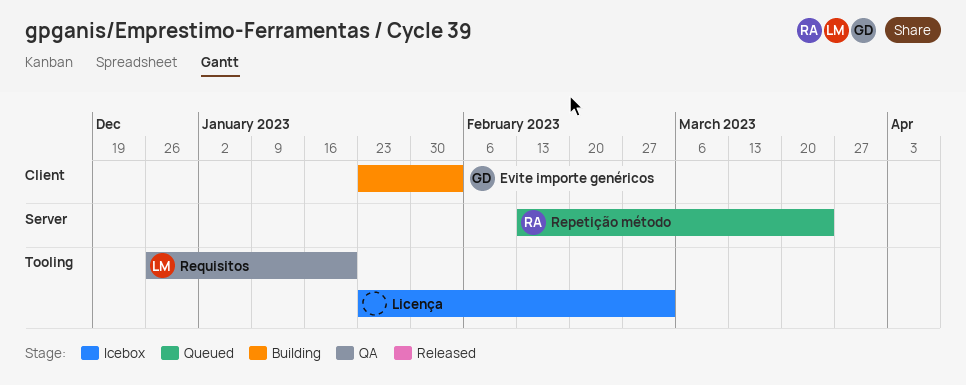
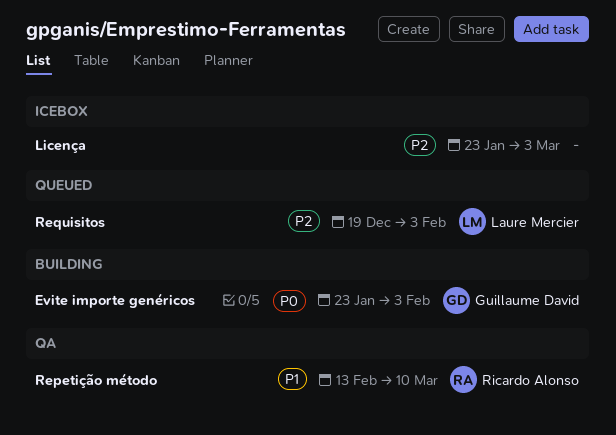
Repetição método, status: Queued -> QA
Repetição método, due: Mar 24 -> Mar 10
Requisitos, status: QA -> Queued
Requisitos, start: Dec 26 -> Dec 19
Requisitos, due: Jan 20 -> Feb 3

